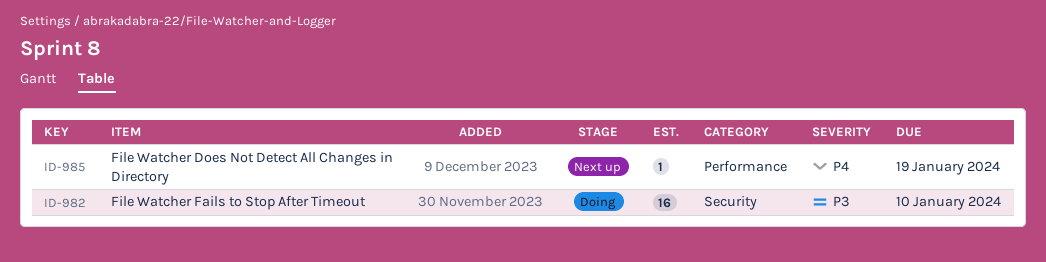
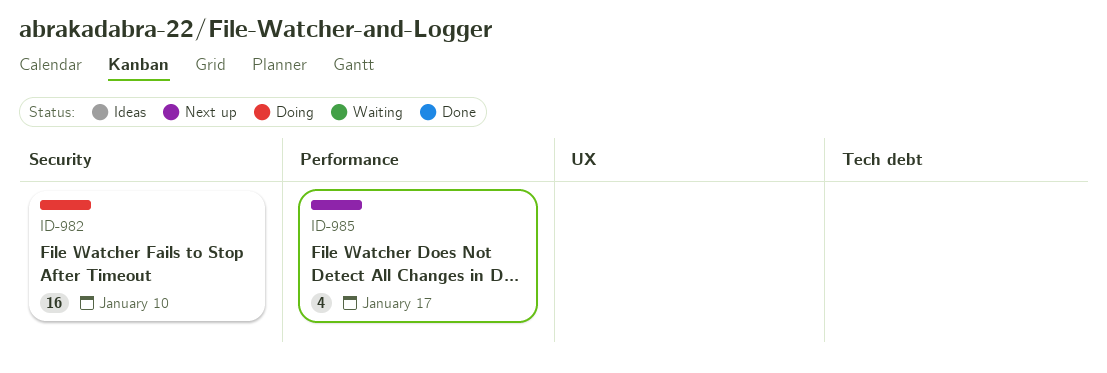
ID-985, estimate: 1 -> 4
ID-985, due: Jan 19 -> Jan 17

